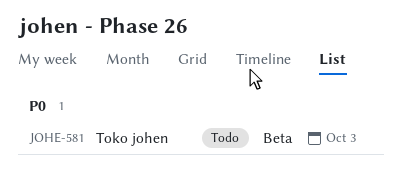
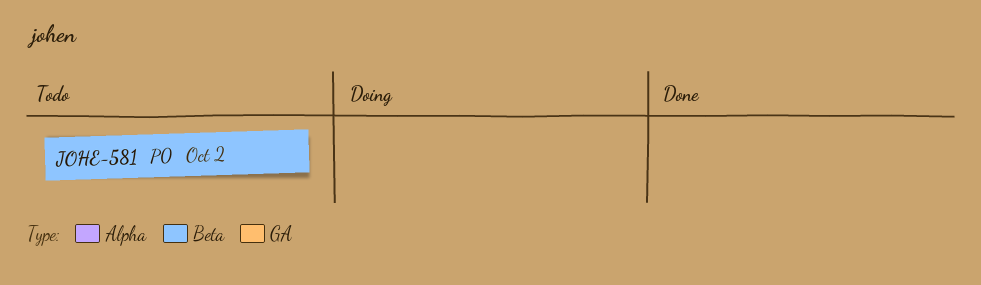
JOHE-581, due: Oct 3 -> Oct 2

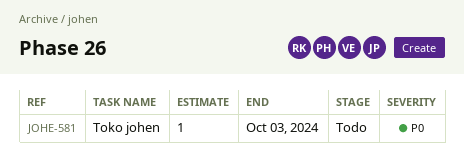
JOHE-581, due: Oct 2 -> Oct 3

